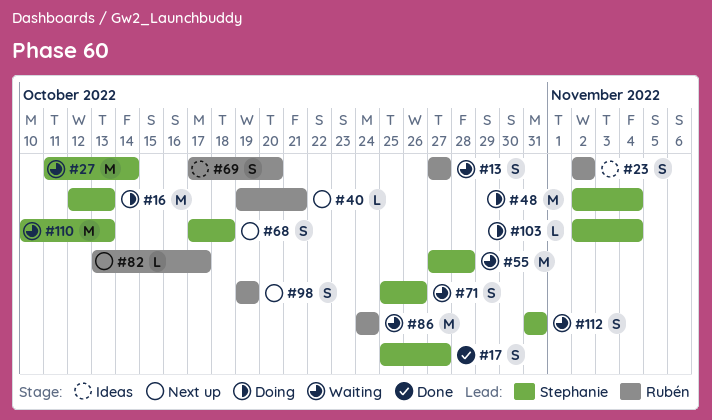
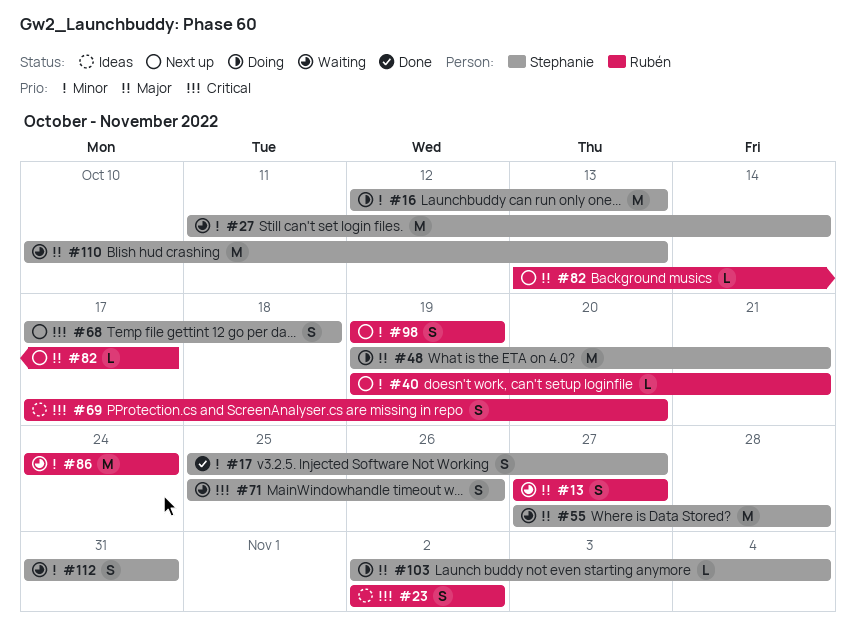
#48, start: Nov 2 -> Oct 19
#48, due: Nov 4 -> Oct 21

